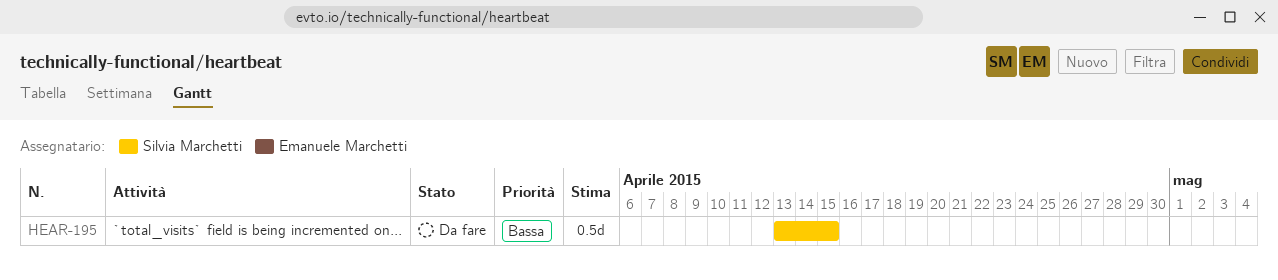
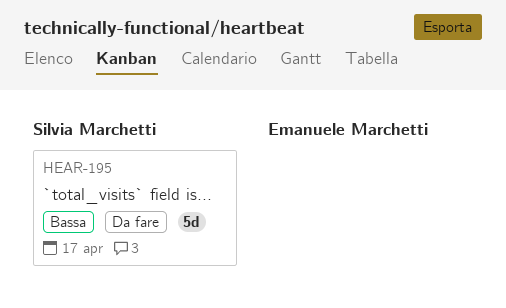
HEAR-195, estimate: 0.5d -> 5d
HEAR-195, due: Apr 15 -> Apr 17

